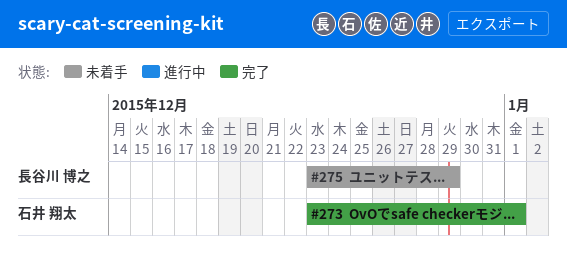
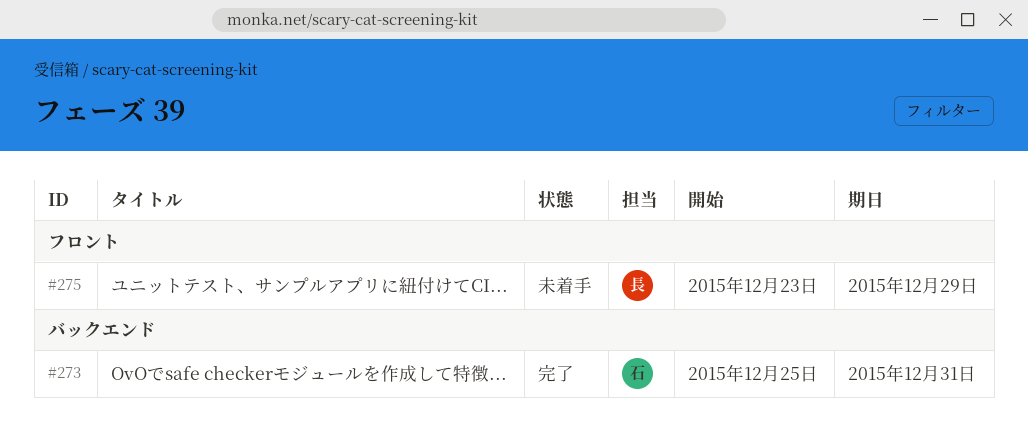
#273, start: Dec 23 -> Dec 25
#273, due: Jan 1 -> Dec 31

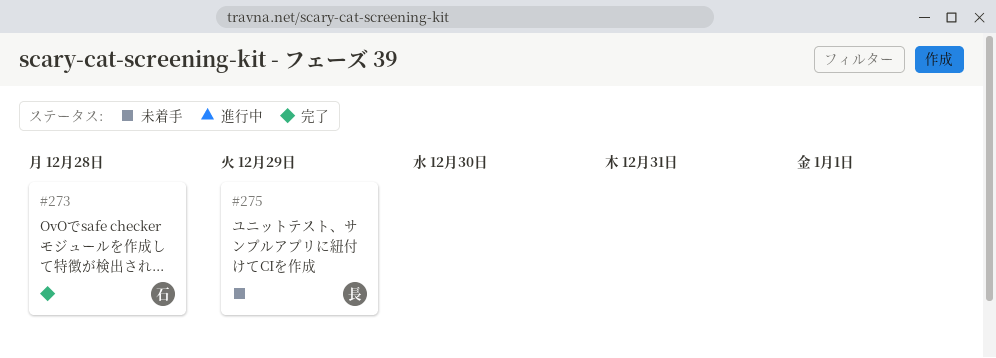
#273, due: Dec 31 -> Dec 28

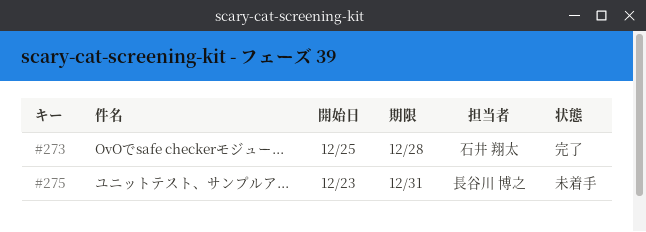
#275, due: Dec 29 -> Dec 31

